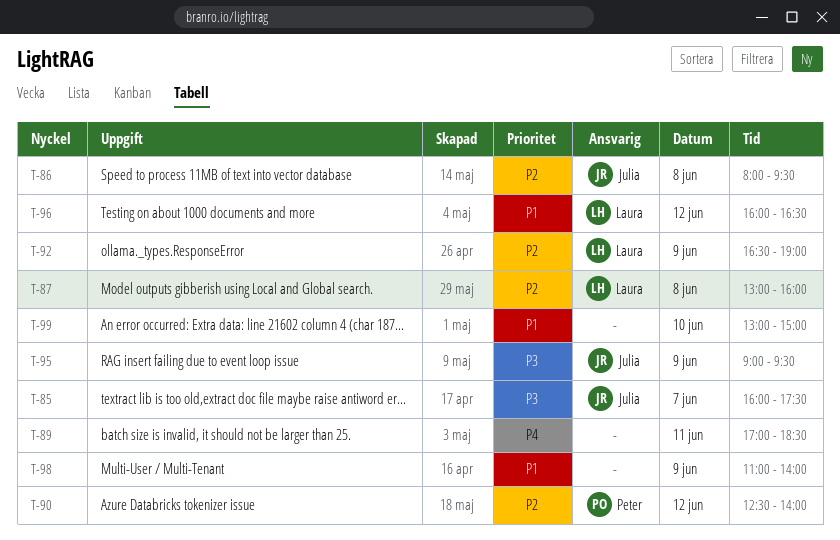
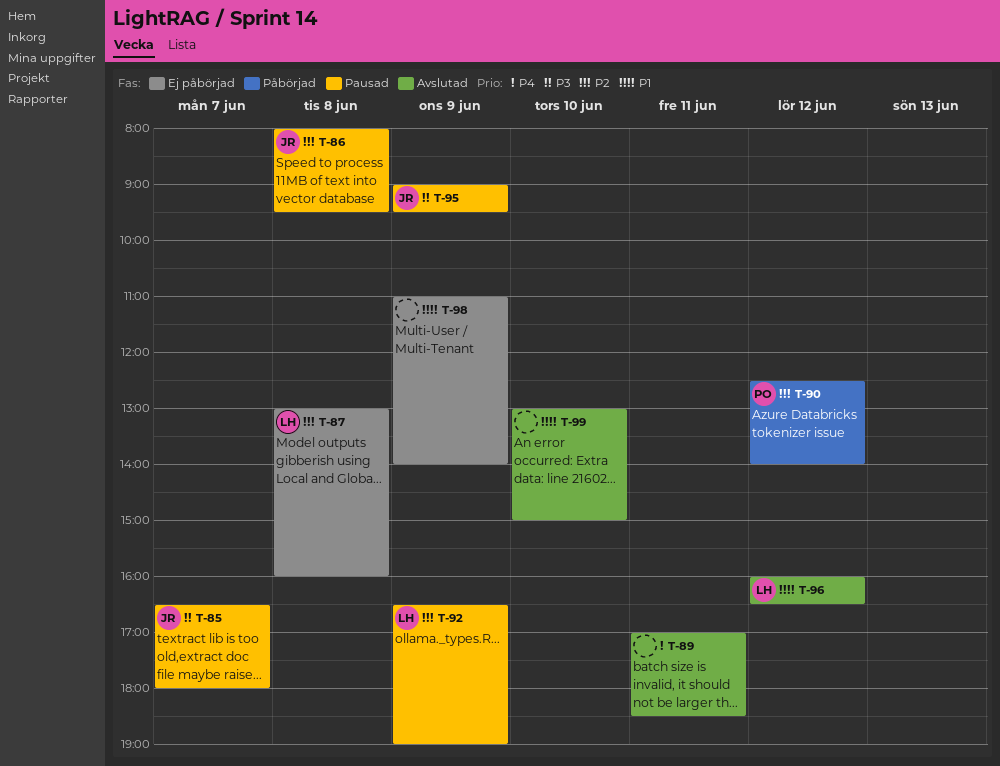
T-85, begins: 16:00 -> 16:30
T-85, ends: 17:30 -> 18:00

